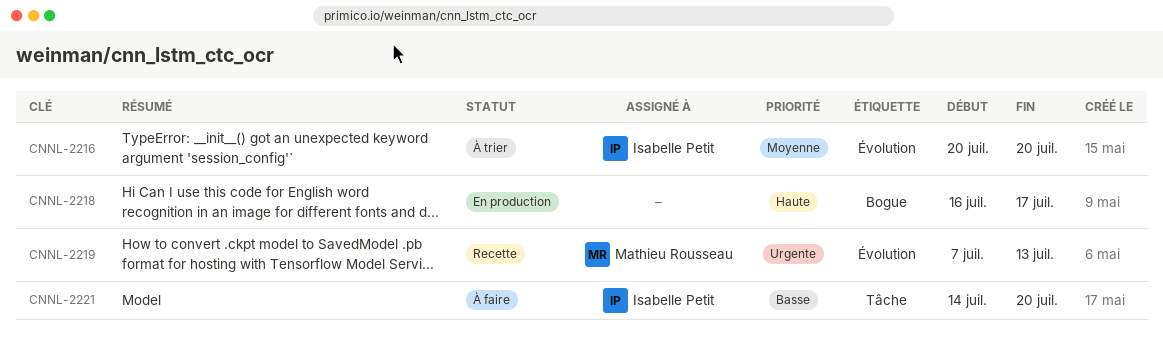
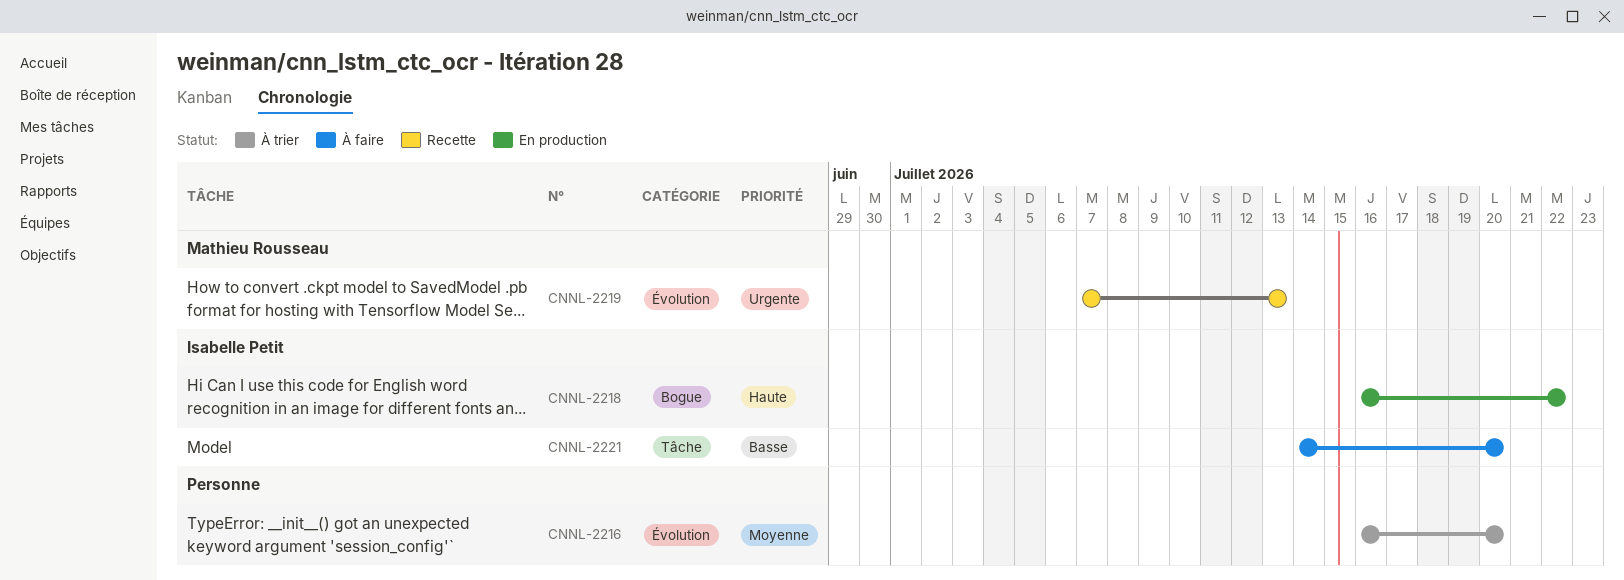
CNNL-2216, owner: Isabelle Petit -> none
CNNL-2216, start: Jul 20 -> Jul 16
CNNL-2218, owner: none -> Isabelle Petit
CNNL-2218, due: Jul 17 -> Jul 22

